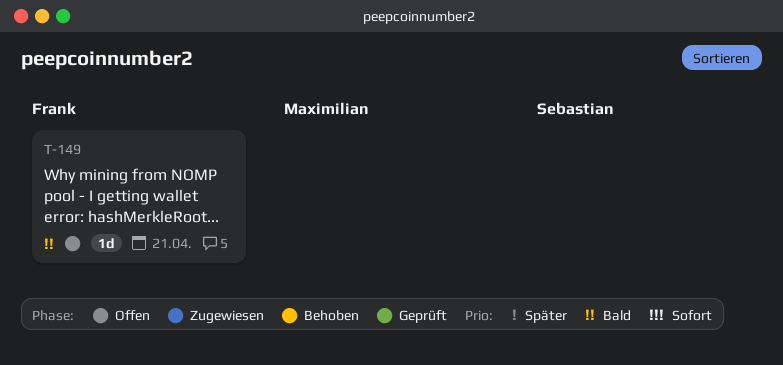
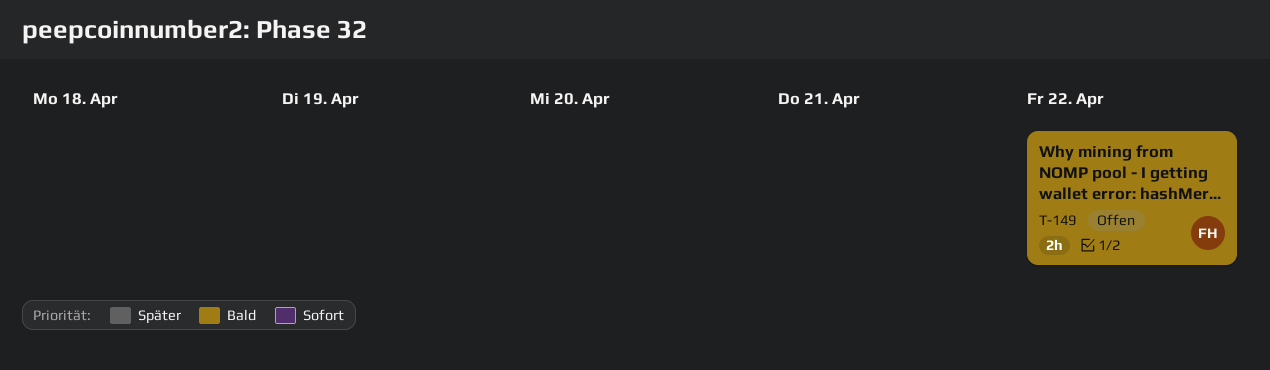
T-149, estimate: 1d -> 2h
T-149, due: Apr 21 -> Apr 22

